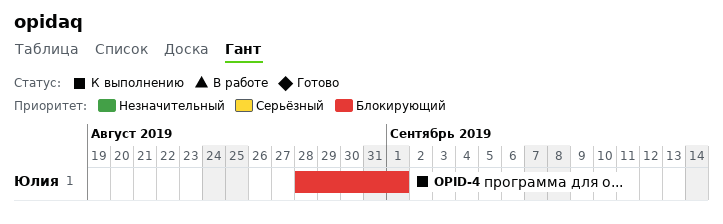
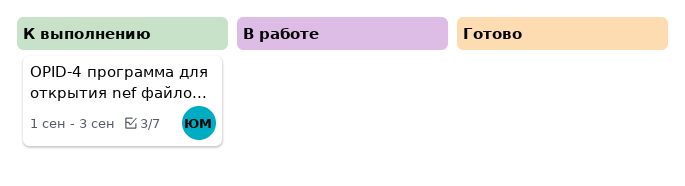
OPID-4, start: Aug 28 -> Sep 1
OPID-4, due: Sep 1 -> Sep 3

